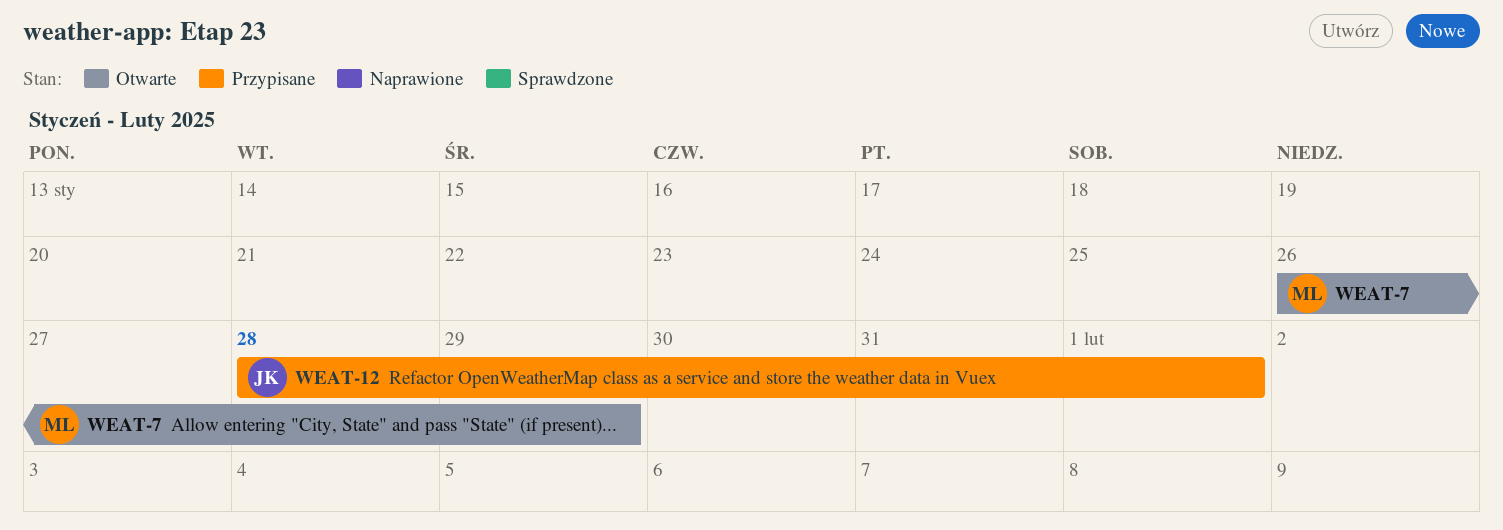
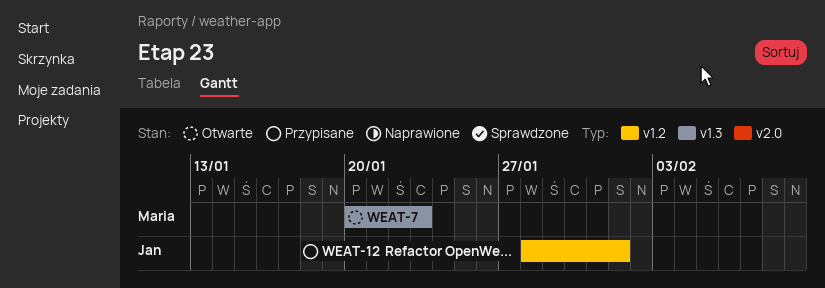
WEAT-7, start: Jan 26 -> Jan 20
WEAT-7, due: Jan 29 -> Jan 23

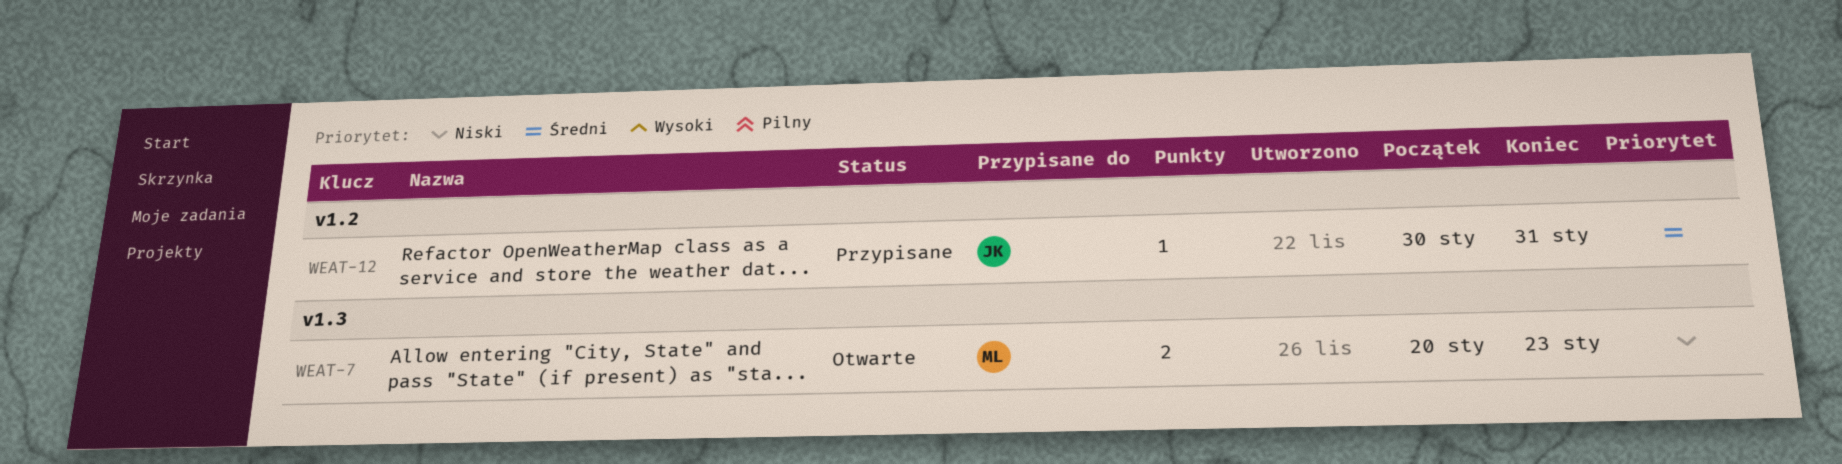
WEAT-12, start: Jan 28 -> Jan 30
WEAT-12, due: Feb 1 -> Jan 31

